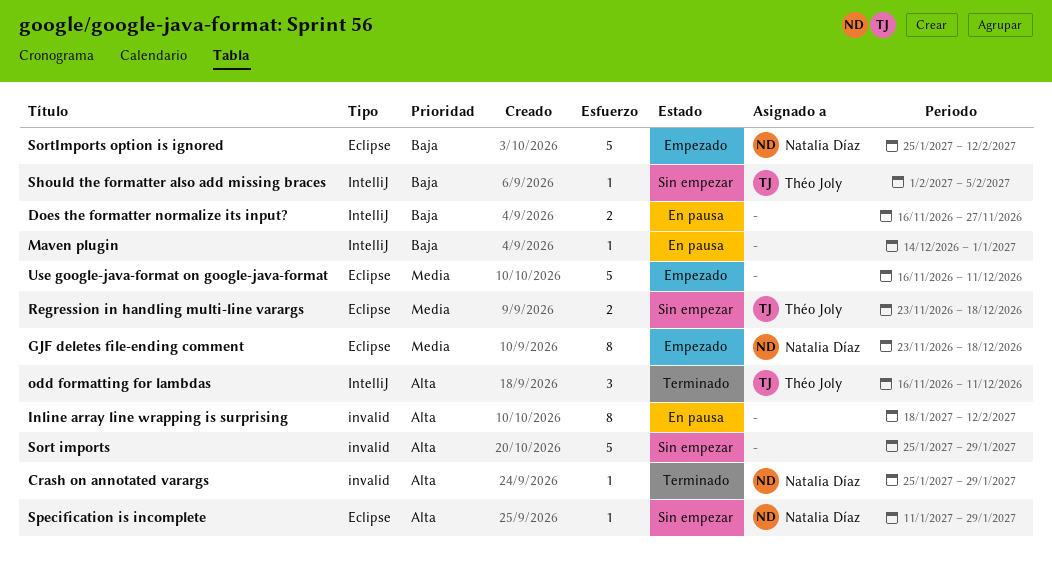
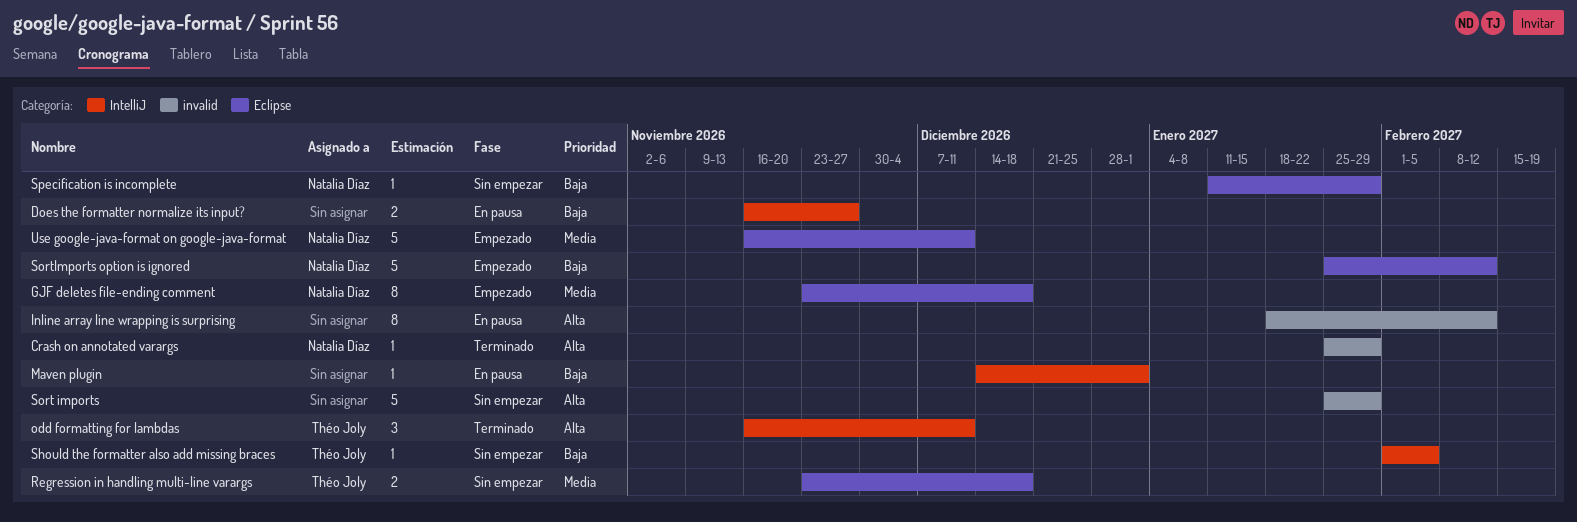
Specification is incomplete, priority: Alta -> Baja
Use google-java-format on google-java-format, owner: none -> Natalia Díaz

